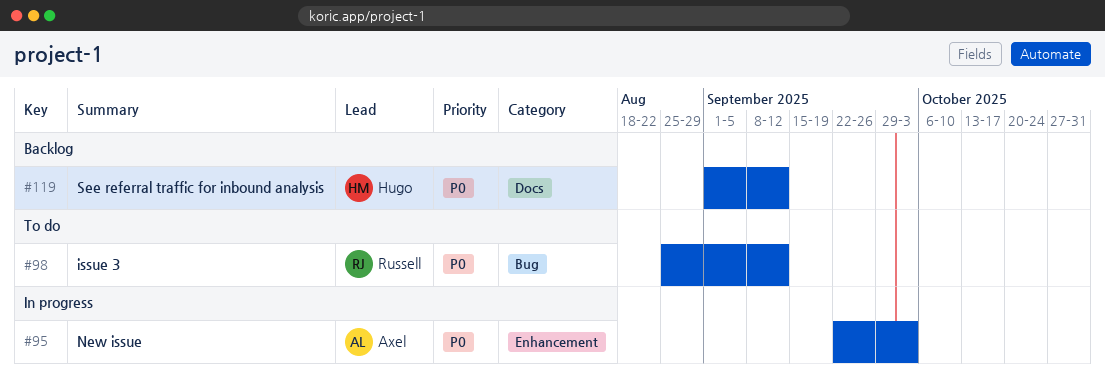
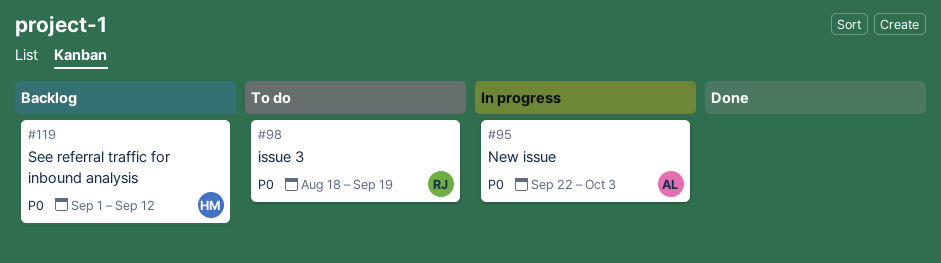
#98, start: Aug 25 -> Aug 18
#98, due: Sep 12 -> Sep 19

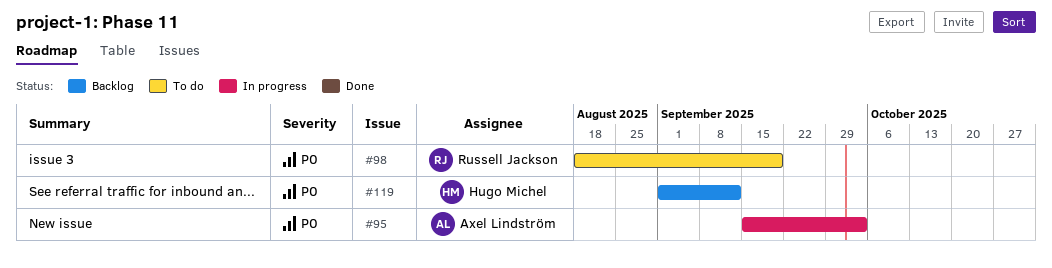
#95, start: Sep 22 -> Sep 15

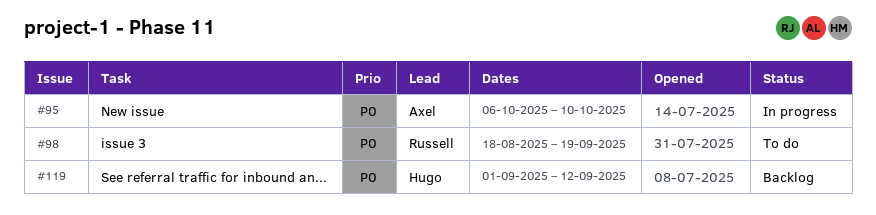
#95, start: Sep 15 -> Oct 6
#95, due: Oct 3 -> Oct 10

